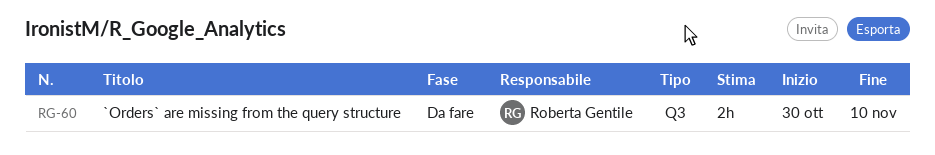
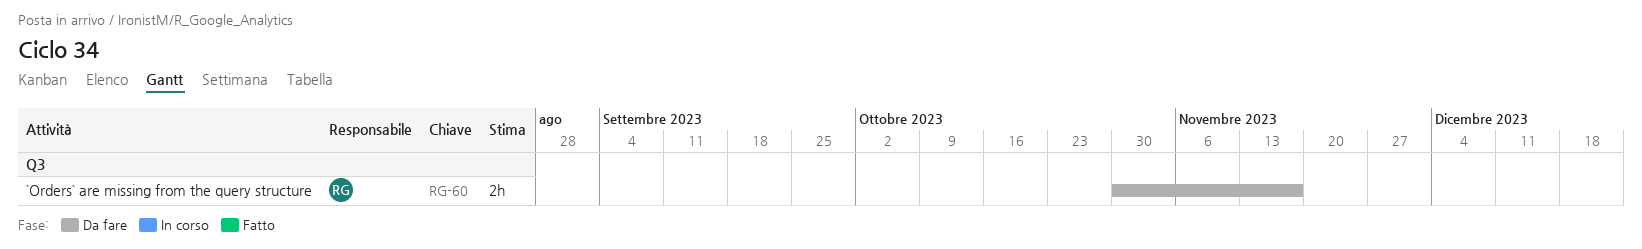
RG-60, due: Nov 10 -> Nov 17

